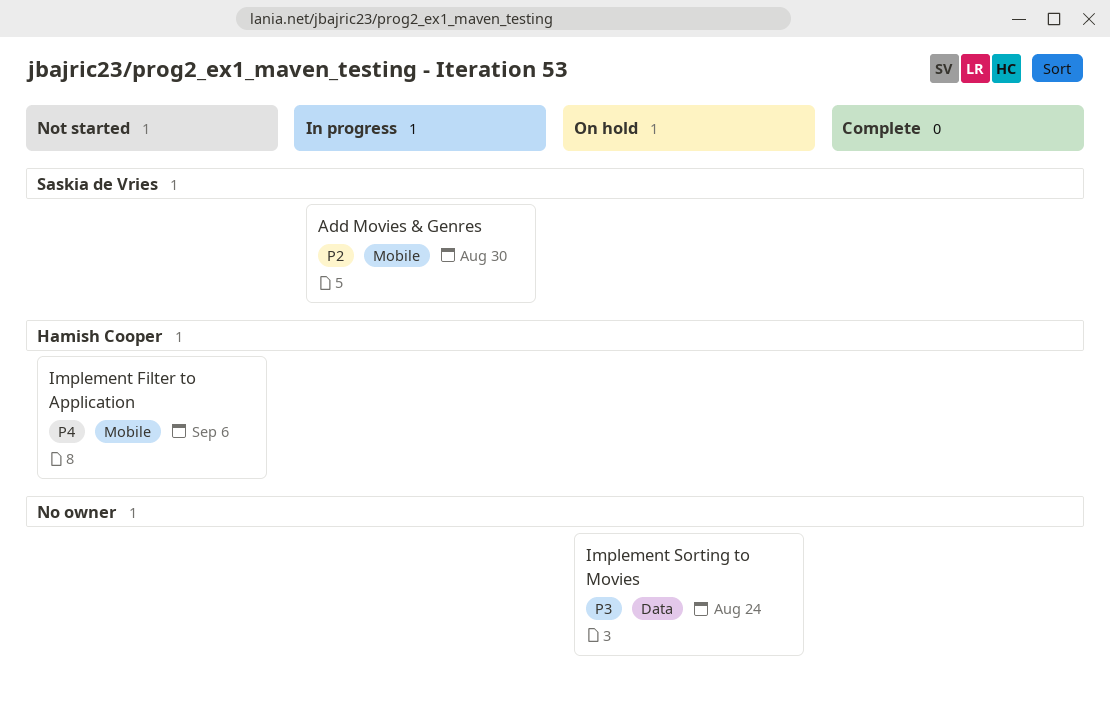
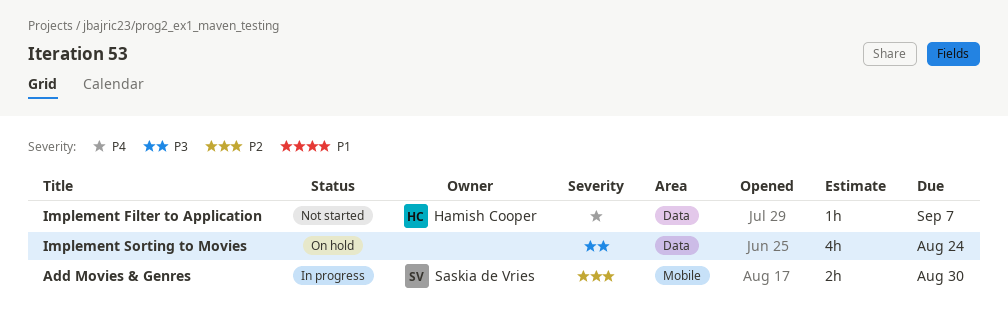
Implement Filter to Application, label: Mobile -> Data
Implement Filter to Application, due: Sep 6 -> Sep 7

